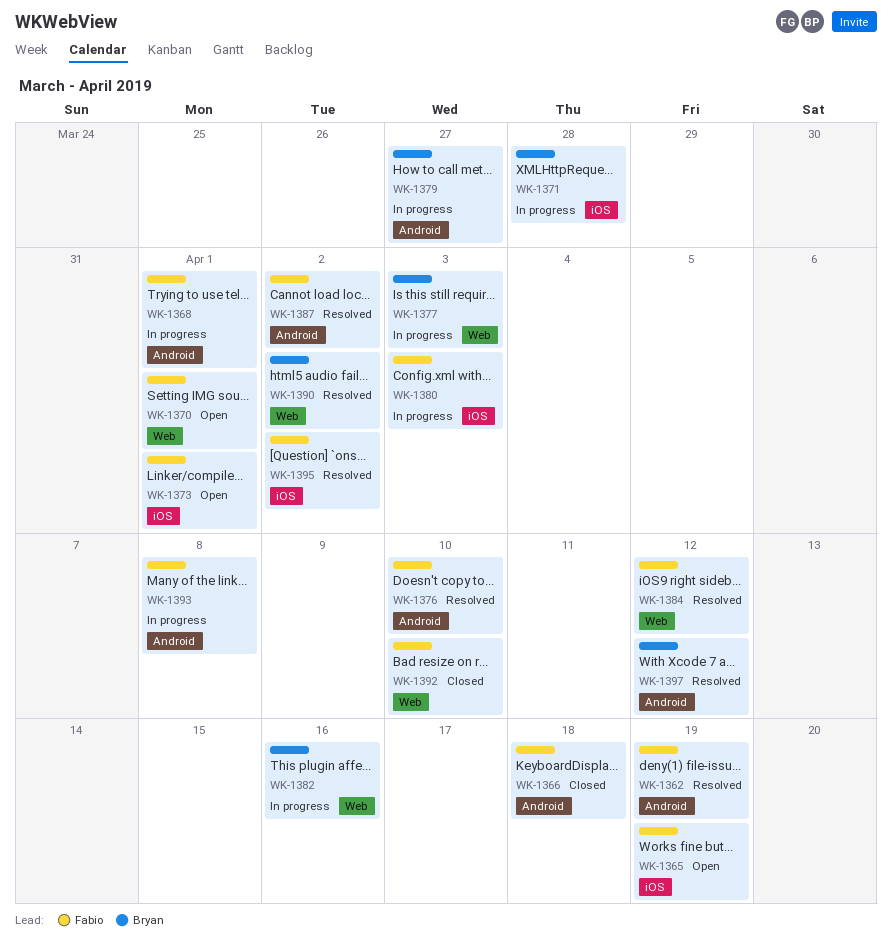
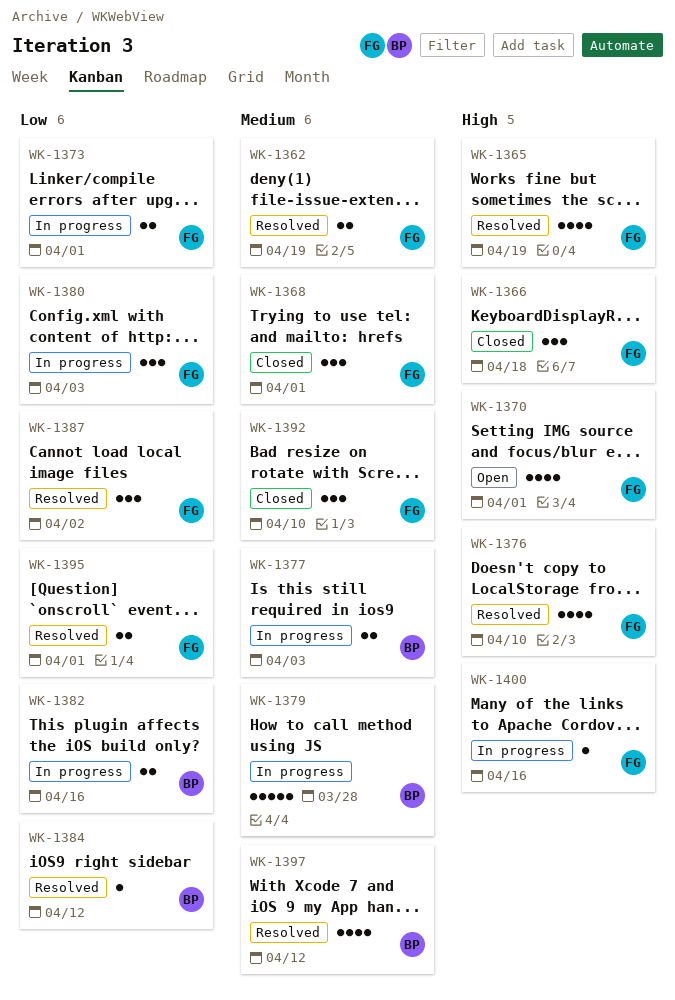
WK-1365, status: Open -> Resolved
WK-1368, status: In progress -> Closed
WK-1371: present -> none
WK-1373, status: Open -> In progress
WK-1379, due: Mar 27 -> Mar 28
WK-1384, owner: Fabio -> Bryan
WK-1390: present -> none
WK-1393: present -> none
WK-1395, due: Apr 2 -> Apr 1
WK-1400: none -> present

